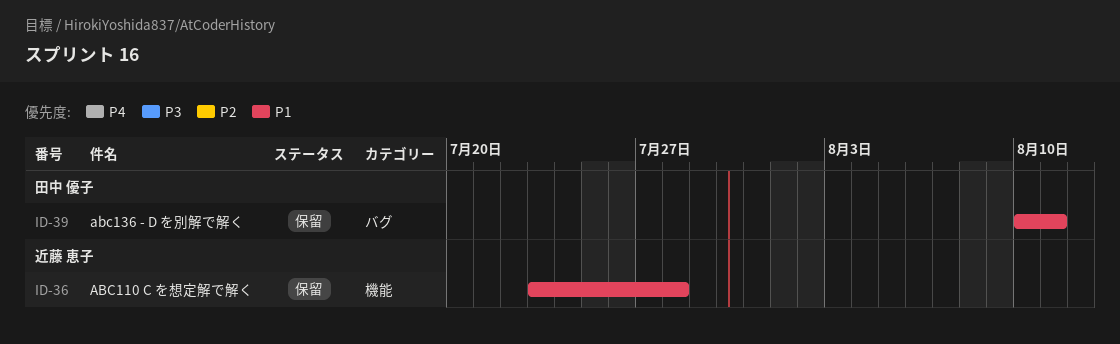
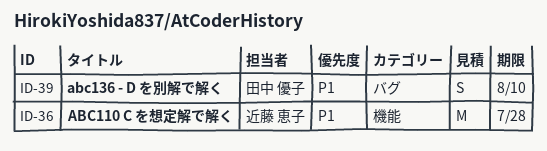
ID-39, due: Aug 11 -> Aug 10

